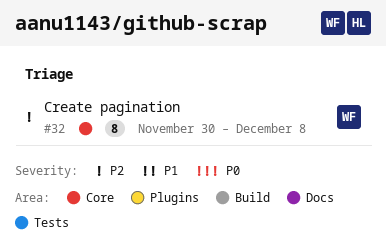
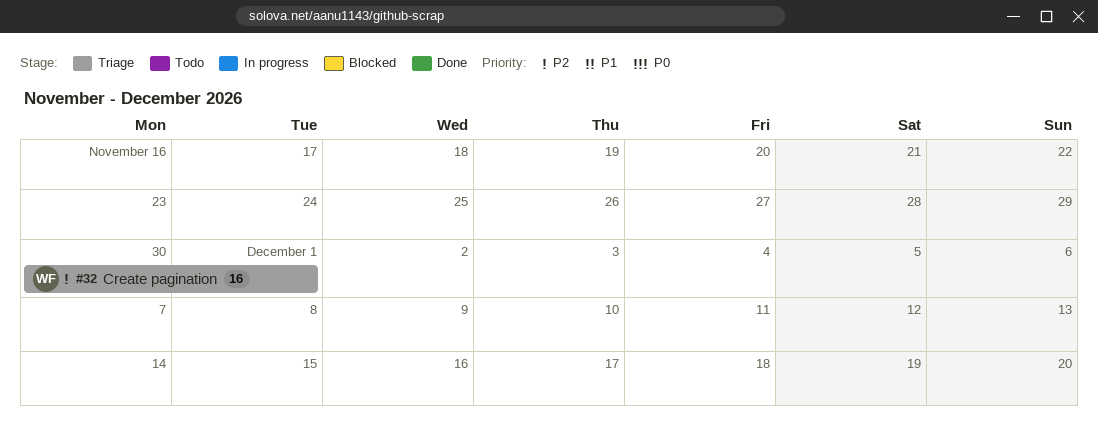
#32, estimate: 8 -> 16
#32, due: Dec 8 -> Dec 1

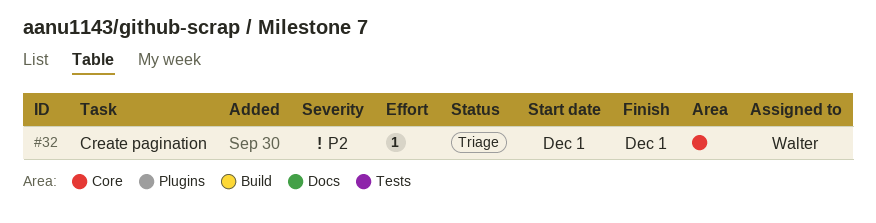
#32, estimate: 16 -> 1
#32, start: Nov 30 -> Dec 1

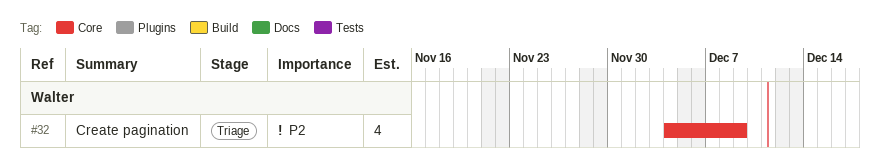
#32, estimate: 1 -> 4
#32, start: Dec 1 -> Dec 4
#32, due: Dec 1 -> Dec 9

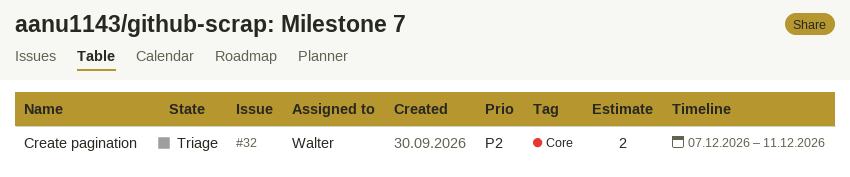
#32, estimate: 4 -> 2
#32, start: Dec 4 -> Dec 7
#32, due: Dec 9 -> Dec 11

